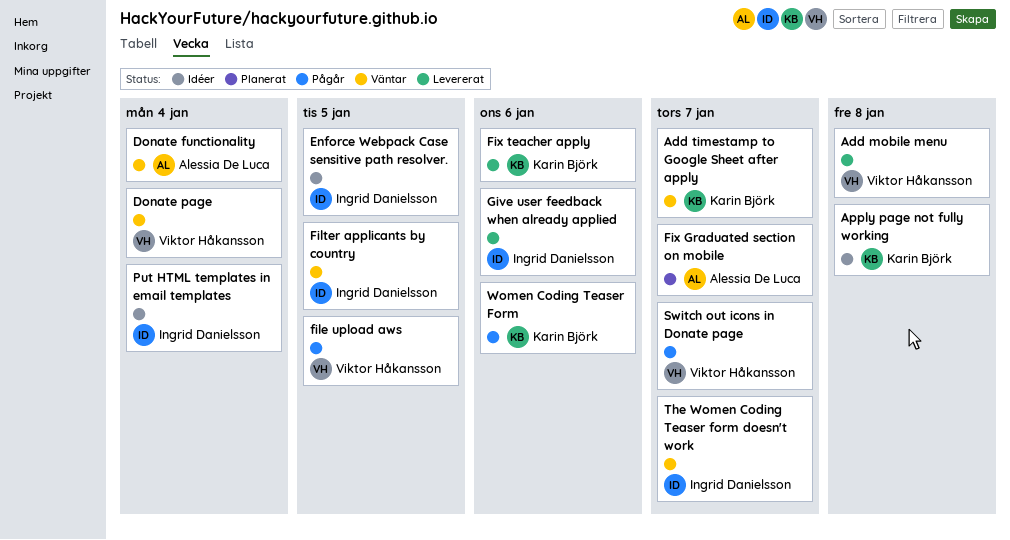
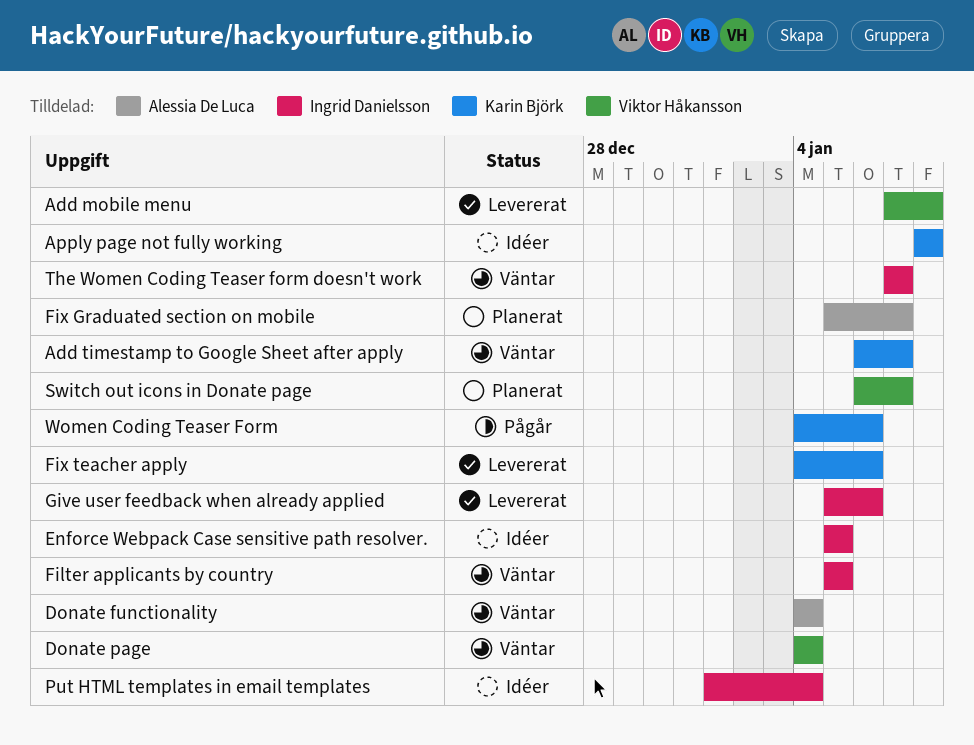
file upload aws: present -> none
Switch out icons in Donate page, status: Pågår -> Planerat

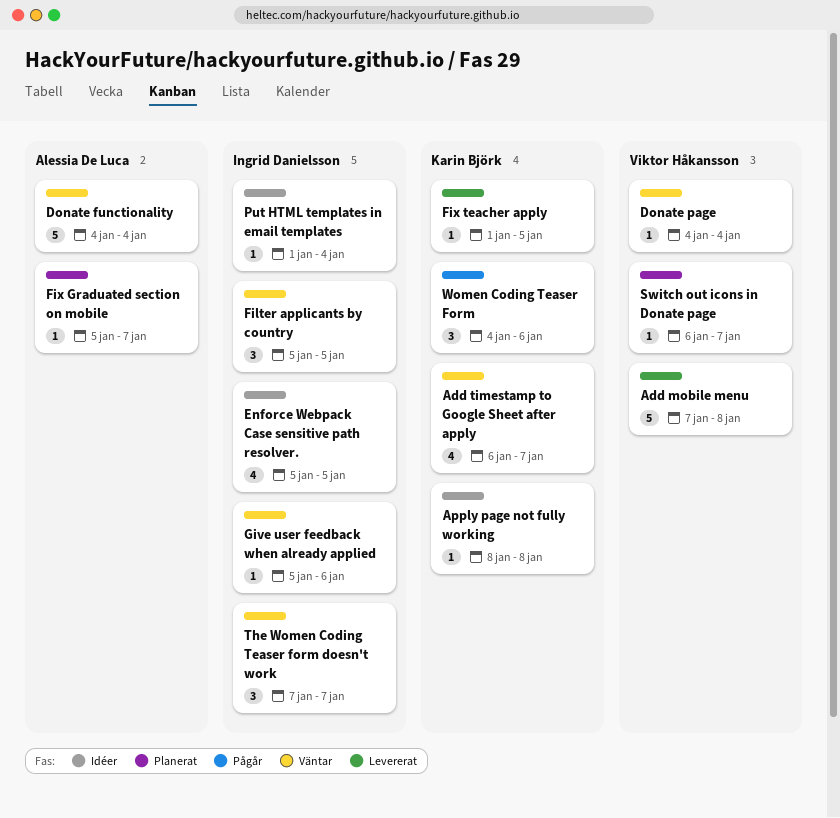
Fix teacher apply, start: Jan 4 -> Jan 1
Fix teacher apply, due: Jan 6 -> Jan 5
Give user feedback when already applied, status: Levererat -> Väntar

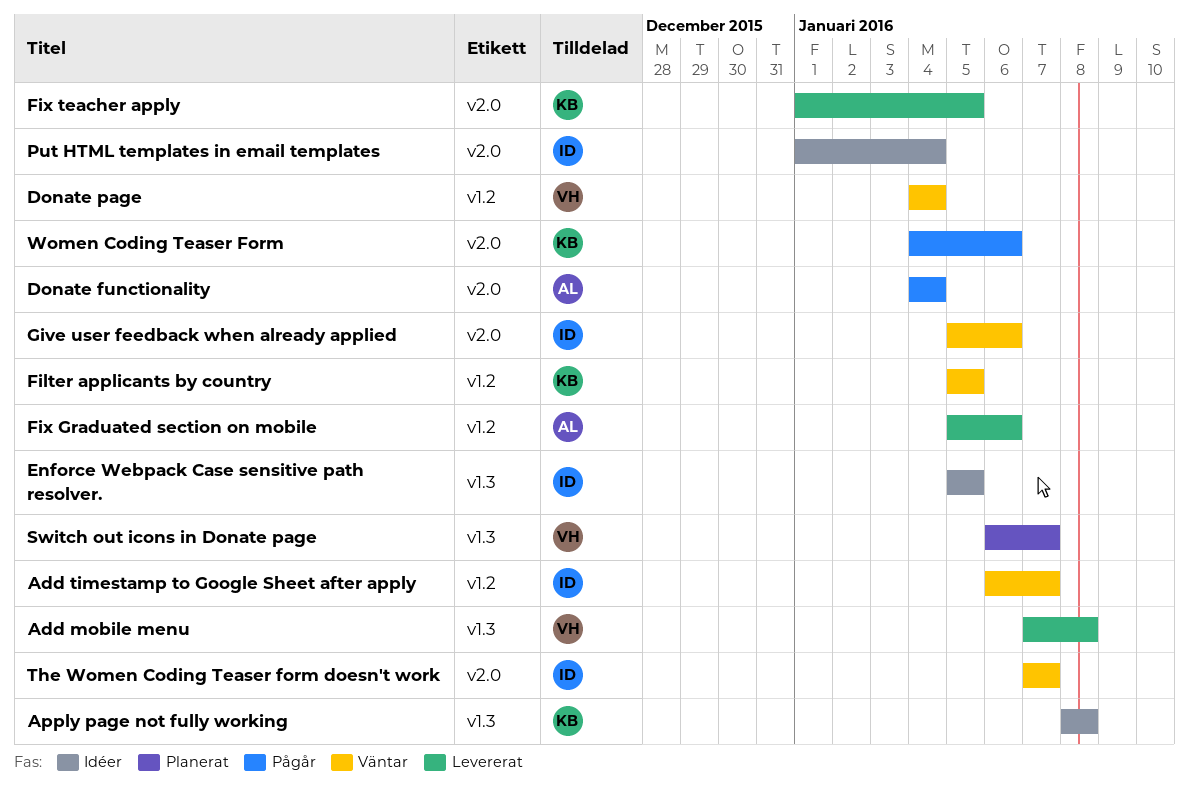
Add timestamp to Google Sheet after apply, owner: Karin Björk -> Ingrid Danielsson
Donate functionality, status: Väntar -> Pågår
Filter applicants by country, owner: Ingrid Danielsson -> Karin Björk
Fix Graduated section on mobile, status: Planerat -> Levererat
Fix Graduated section on mobile, due: Jan 7 -> Jan 6

